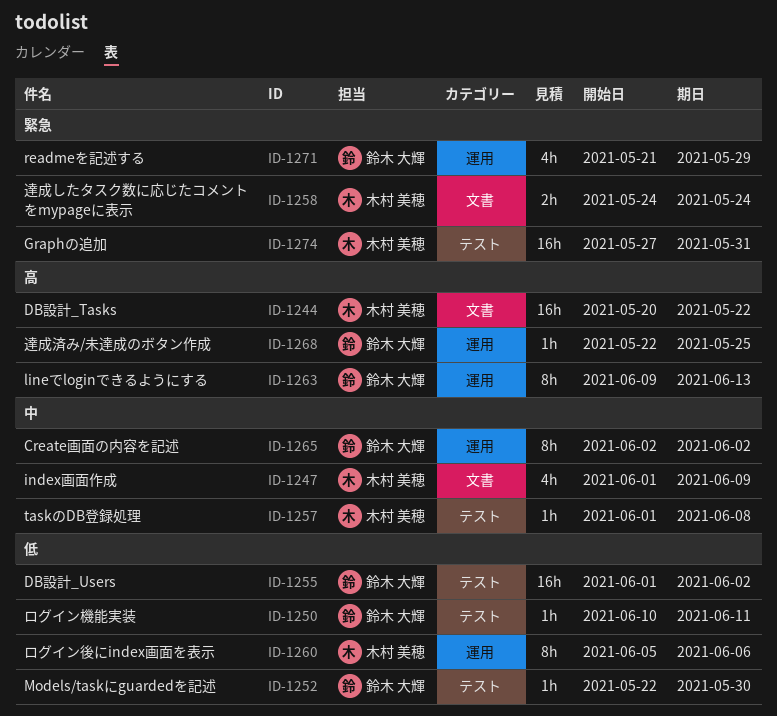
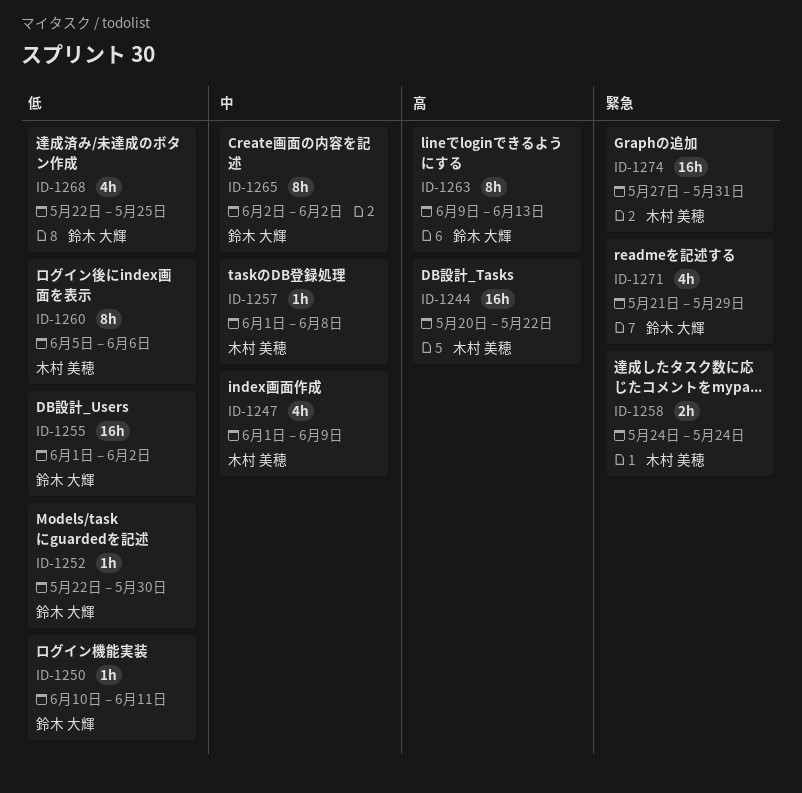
ID-1268, priority: 高 -> 低
ID-1268, estimate: 1h -> 4h

